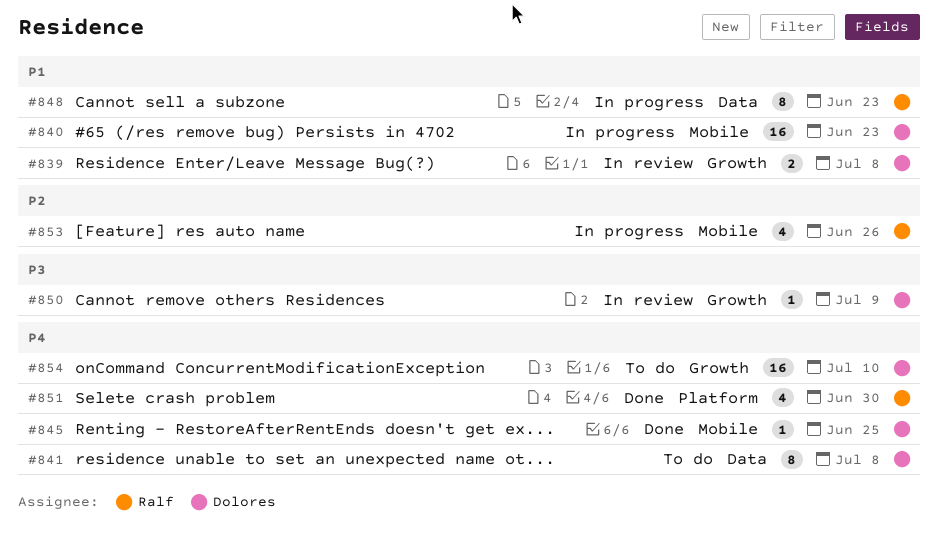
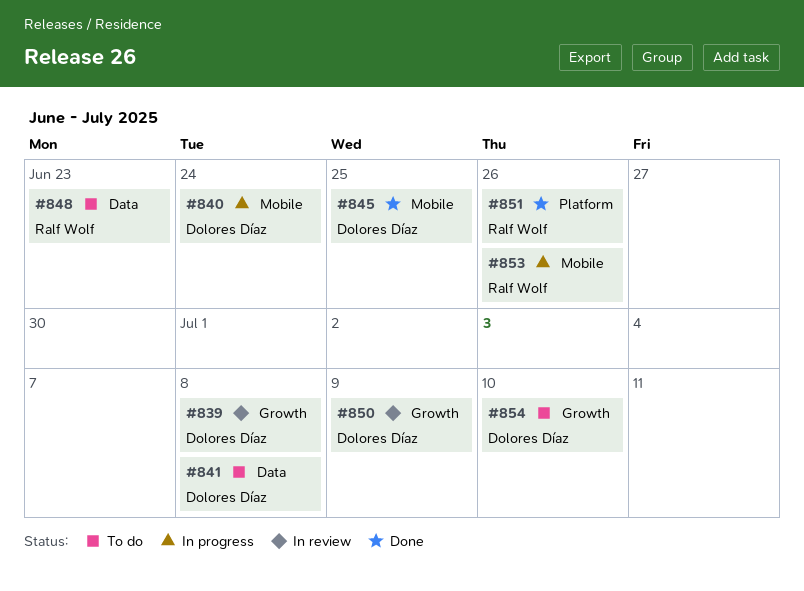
#840, due: Jun 23 -> Jun 24
#848, status: In progress -> To do
#851, due: Jun 30 -> Jun 26

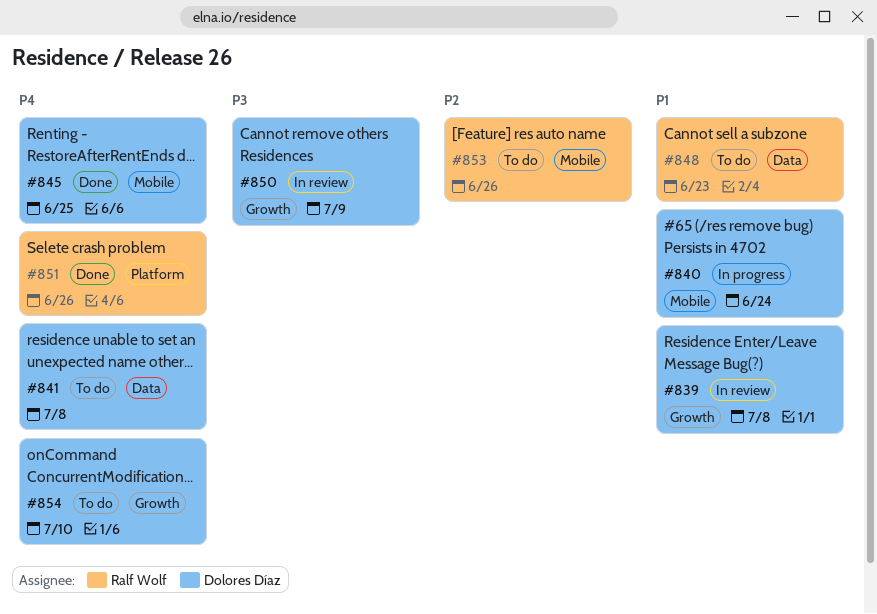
#853, status: In progress -> To do

